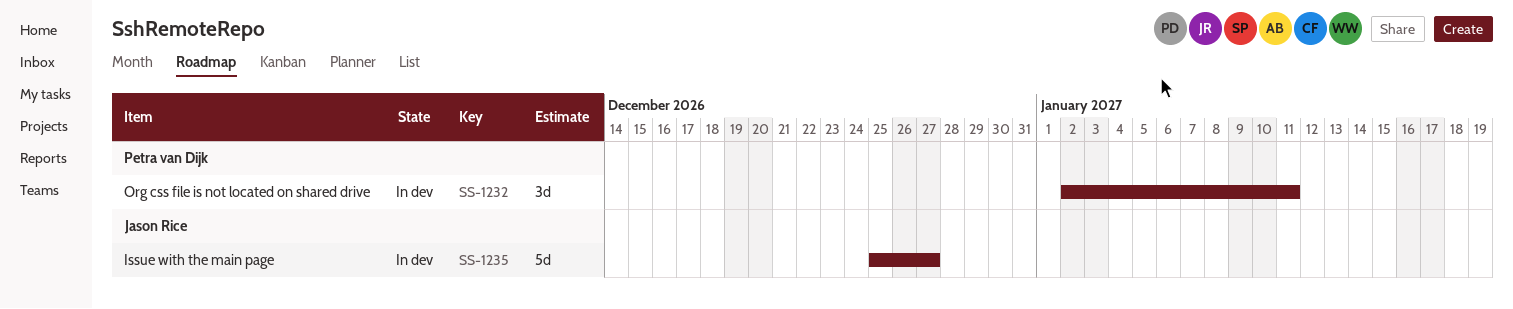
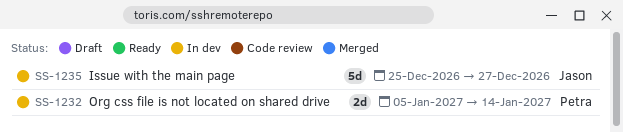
SS-1232, estimate: 3d -> 2d
SS-1232, start: Jan 2 -> Jan 5
SS-1232, due: Jan 11 -> Jan 14

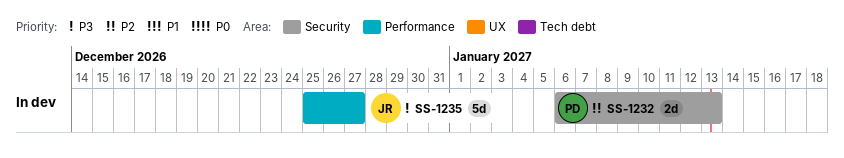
SS-1232, start: Jan 5 -> Jan 6
SS-1232, due: Jan 14 -> Jan 13

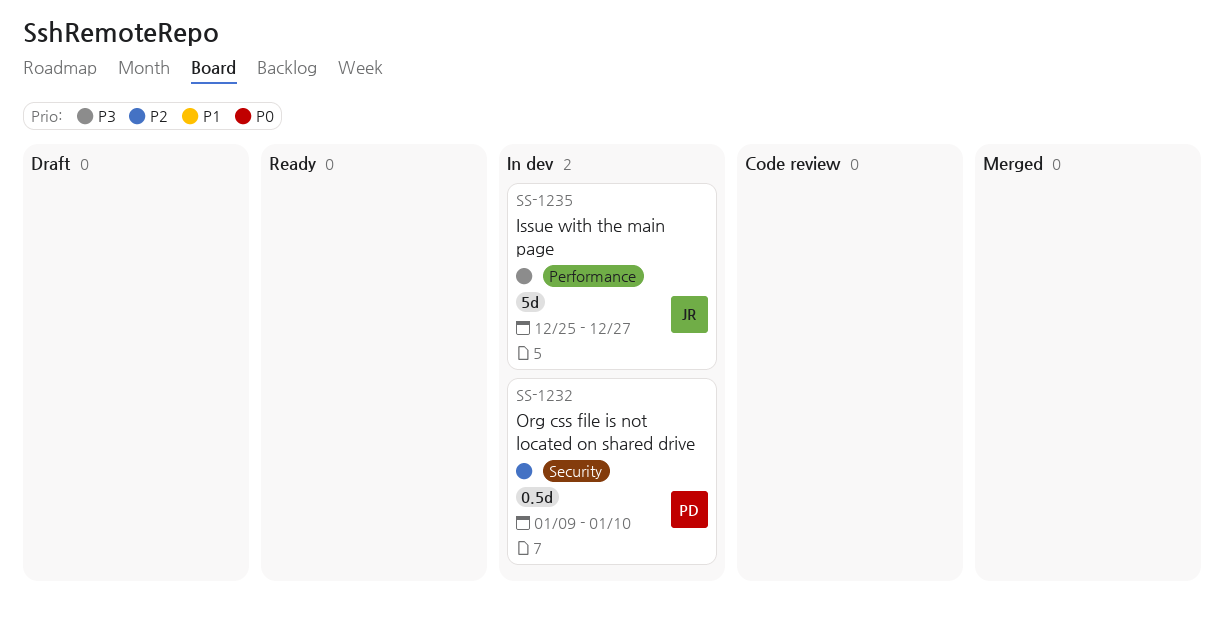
SS-1232, estimate: 2d -> 0.5d
SS-1232, start: Jan 6 -> Jan 9
SS-1232, due: Jan 13 -> Jan 10

